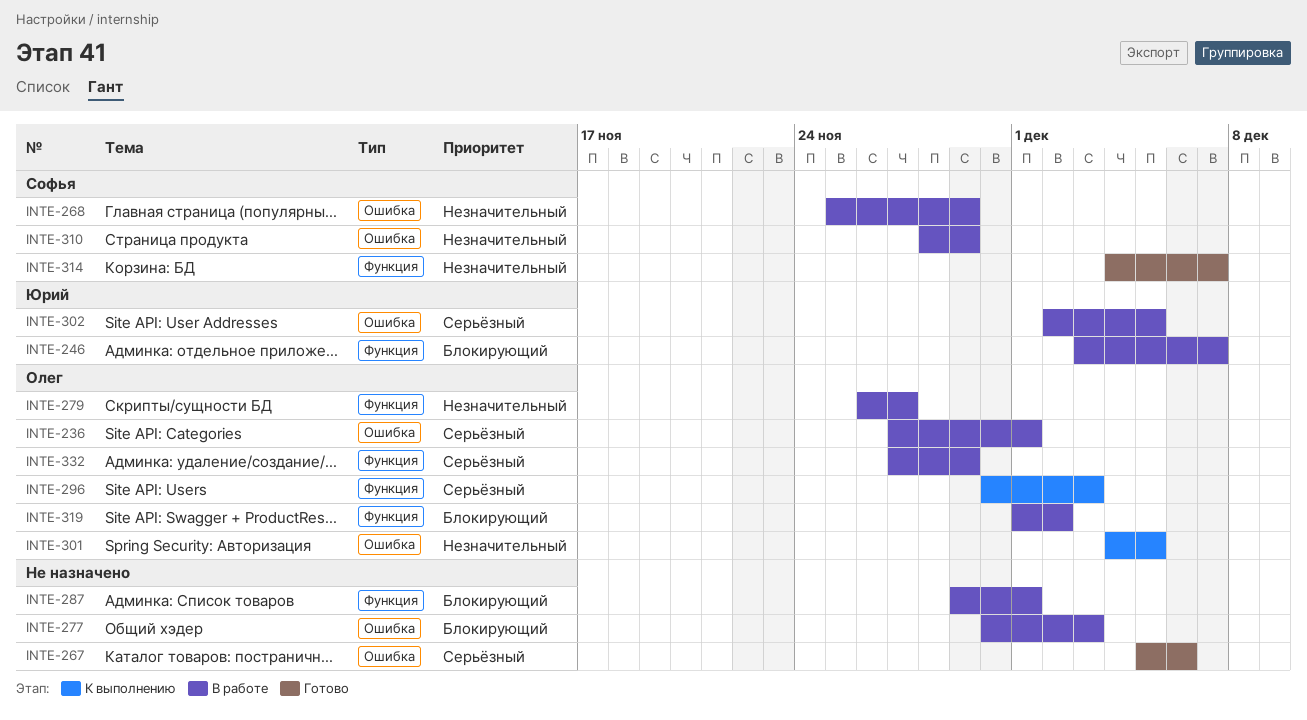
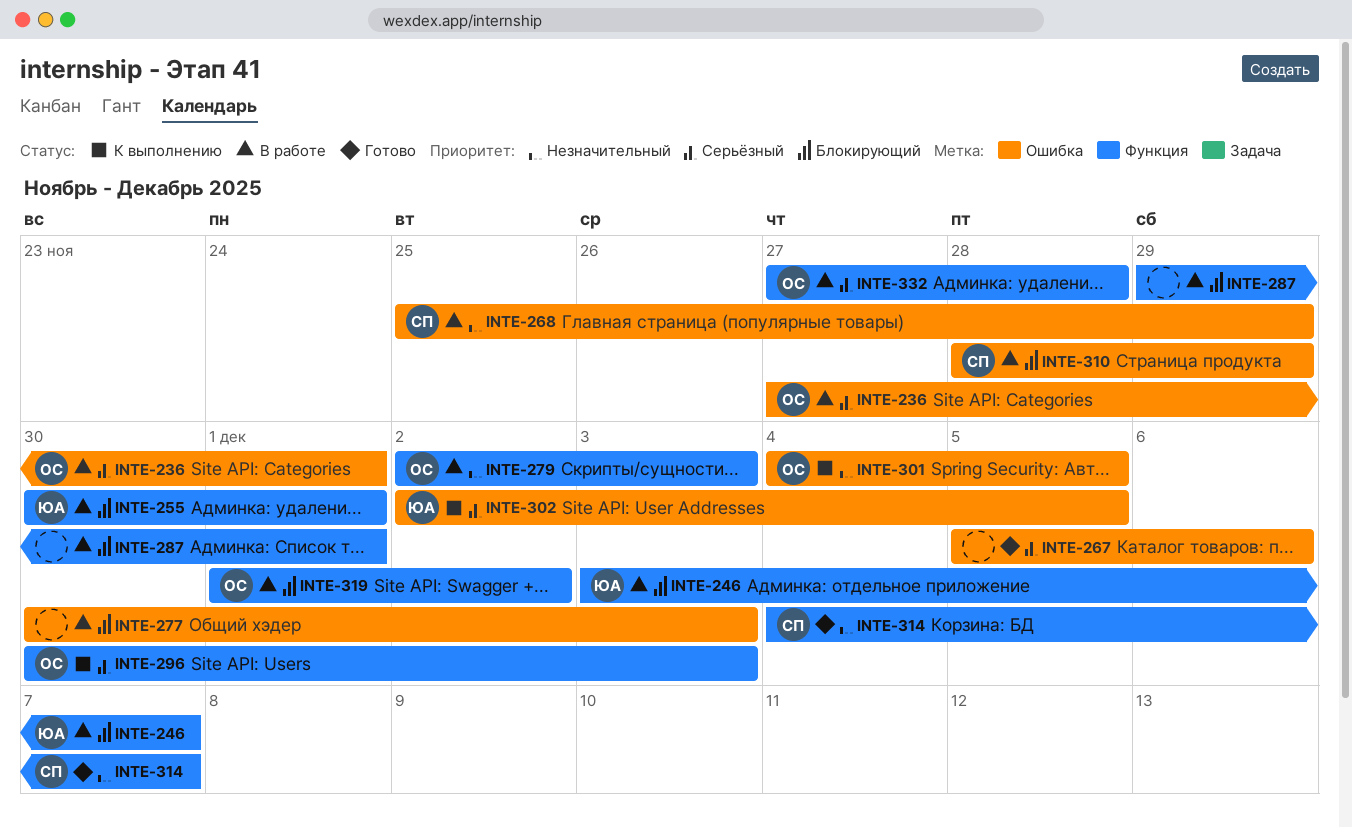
INTE-255: none -> present
INTE-279, start: Nov 26 -> Dec 2
INTE-279, due: Nov 27 -> Dec 3
INTE-302, status: В работе -> К выполнению
INTE-310, priority: Незначительный -> Блокирующий
INTE-332, due: Nov 29 -> Nov 28

